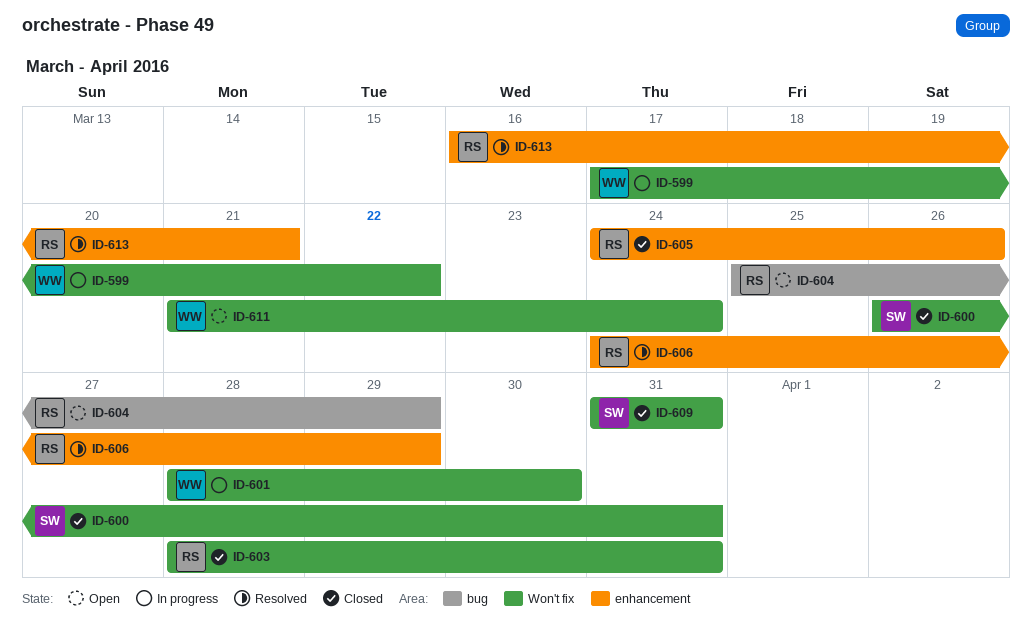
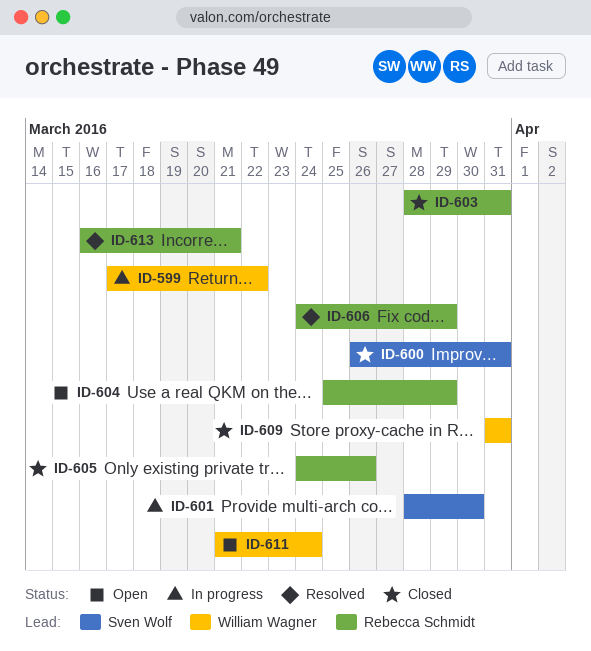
ID-601, owner: William Wagner -> Sven Wolf
ID-609, owner: Sven Wolf -> William Wagner

